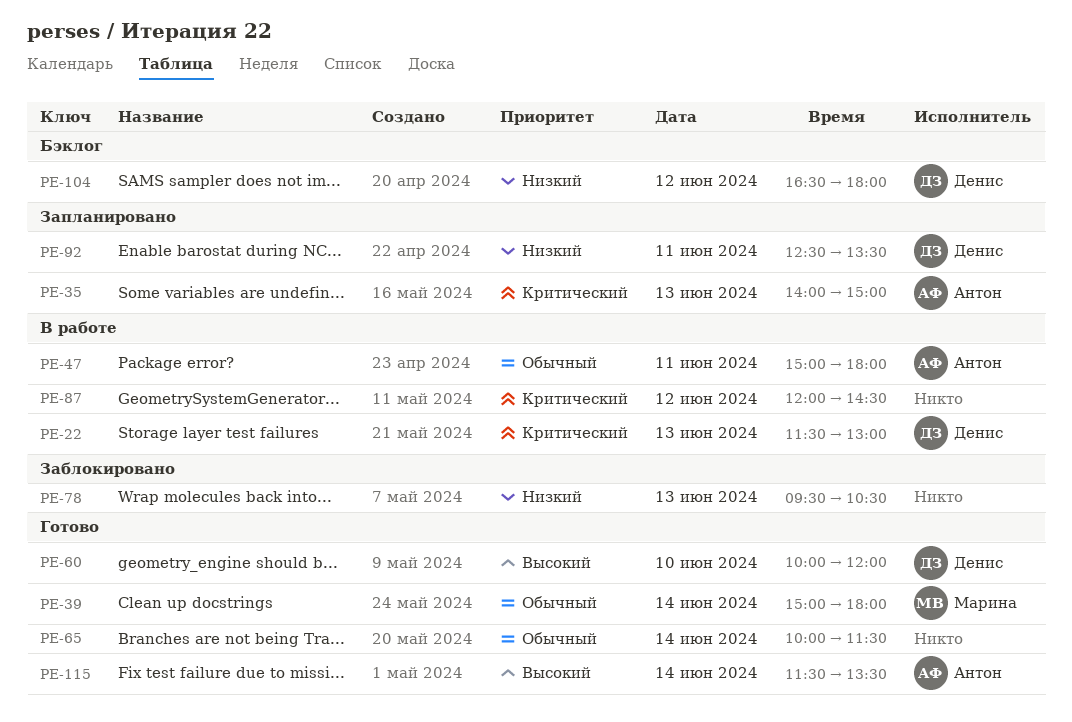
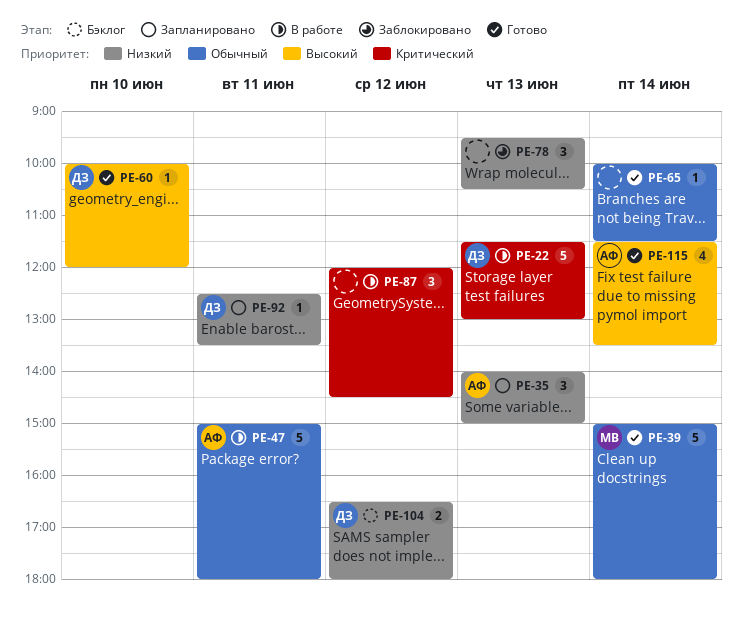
PE-35, priority: Критический -> Низкий

